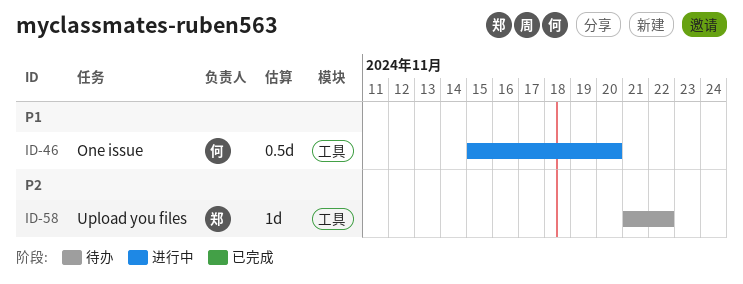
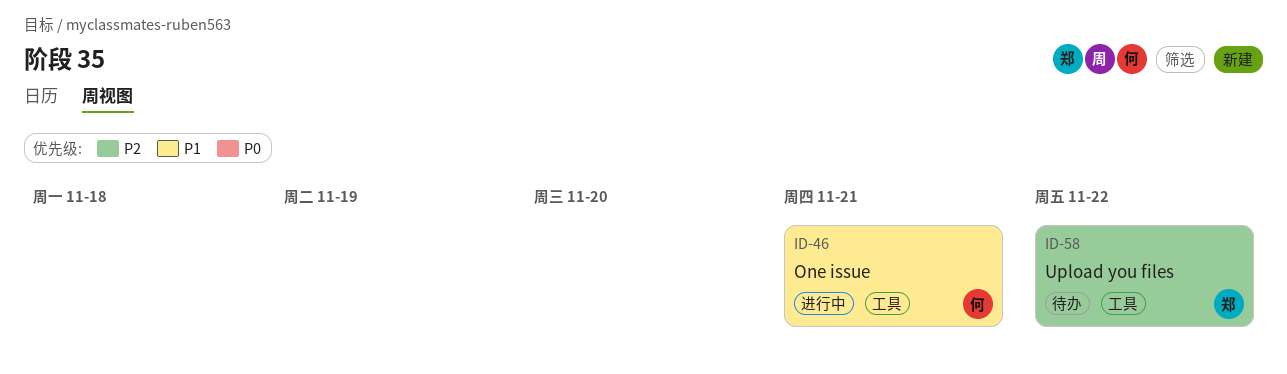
ID-46, due: Nov 20 -> Nov 21

